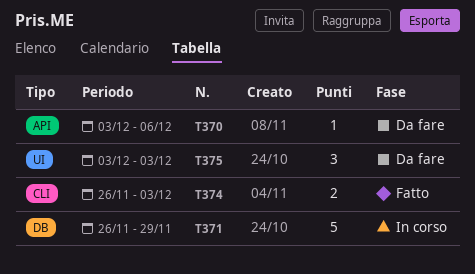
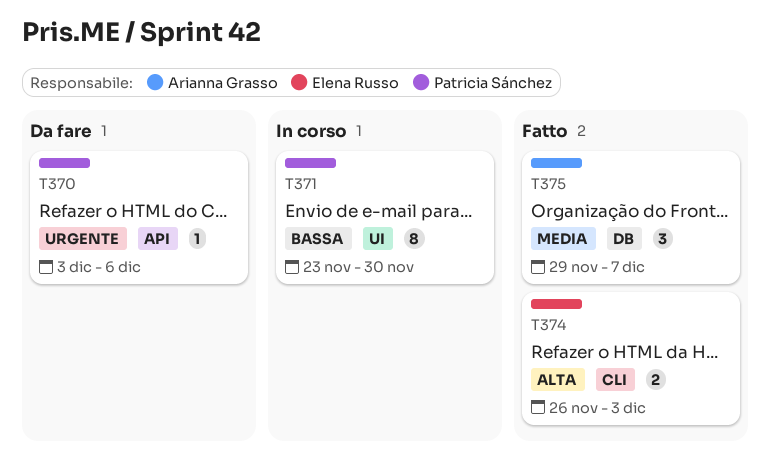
T371, label: DB -> UI
T371, estimate: 5 -> 8
T371, start: Nov 26 -> Nov 23
T371, due: Nov 29 -> Nov 30
T375, status: Da fare -> Fatto
T375, label: UI -> DB
T375, start: Dec 3 -> Nov 29
T375, due: Dec 3 -> Dec 7

